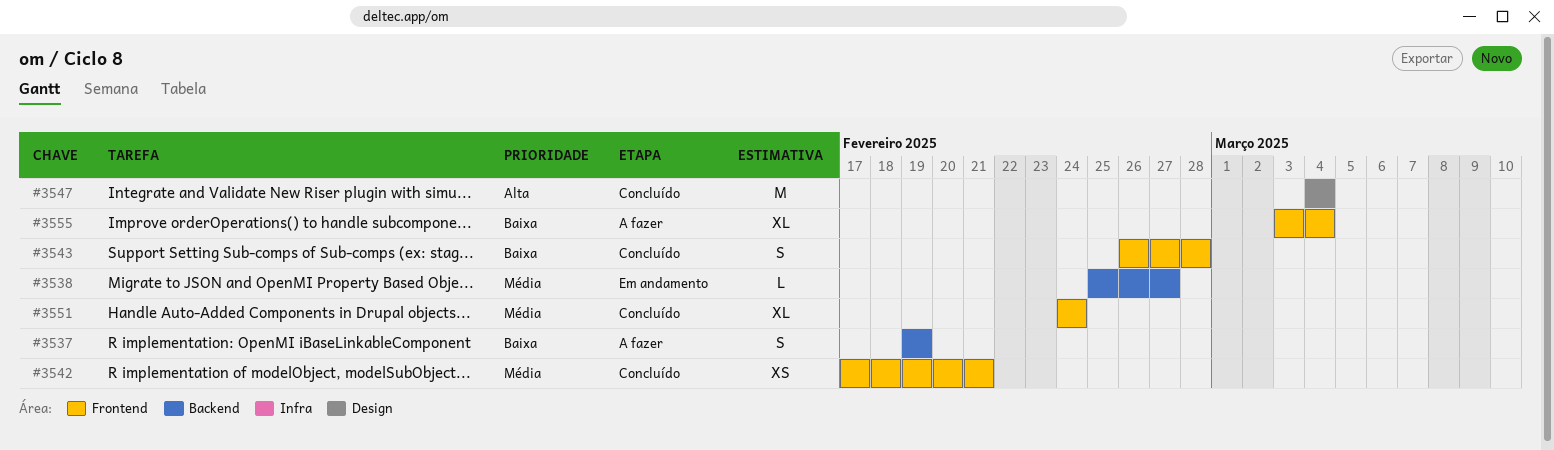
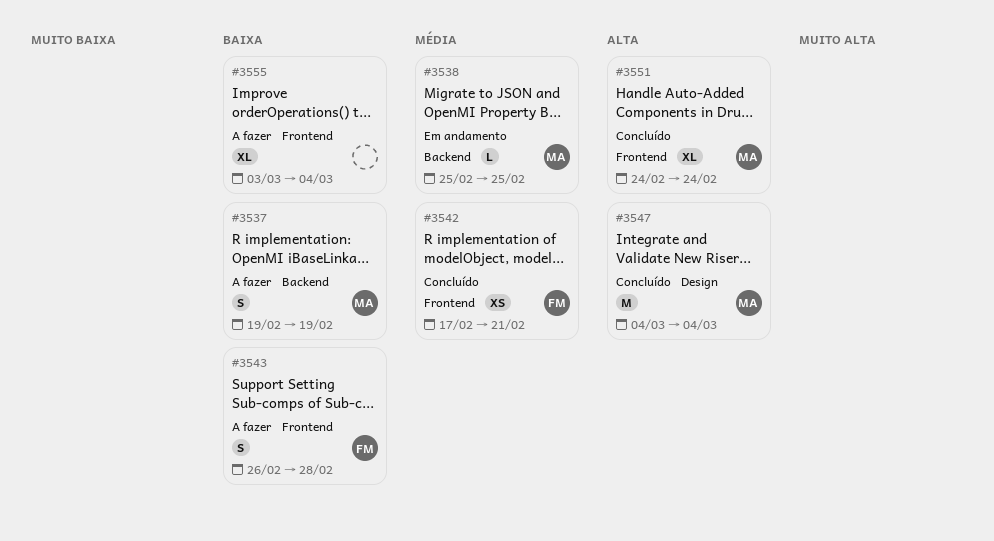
#3538, due: Feb 27 -> Feb 25
#3543, status: Concluído -> A fazer
#3551, priority: Média -> Alta

